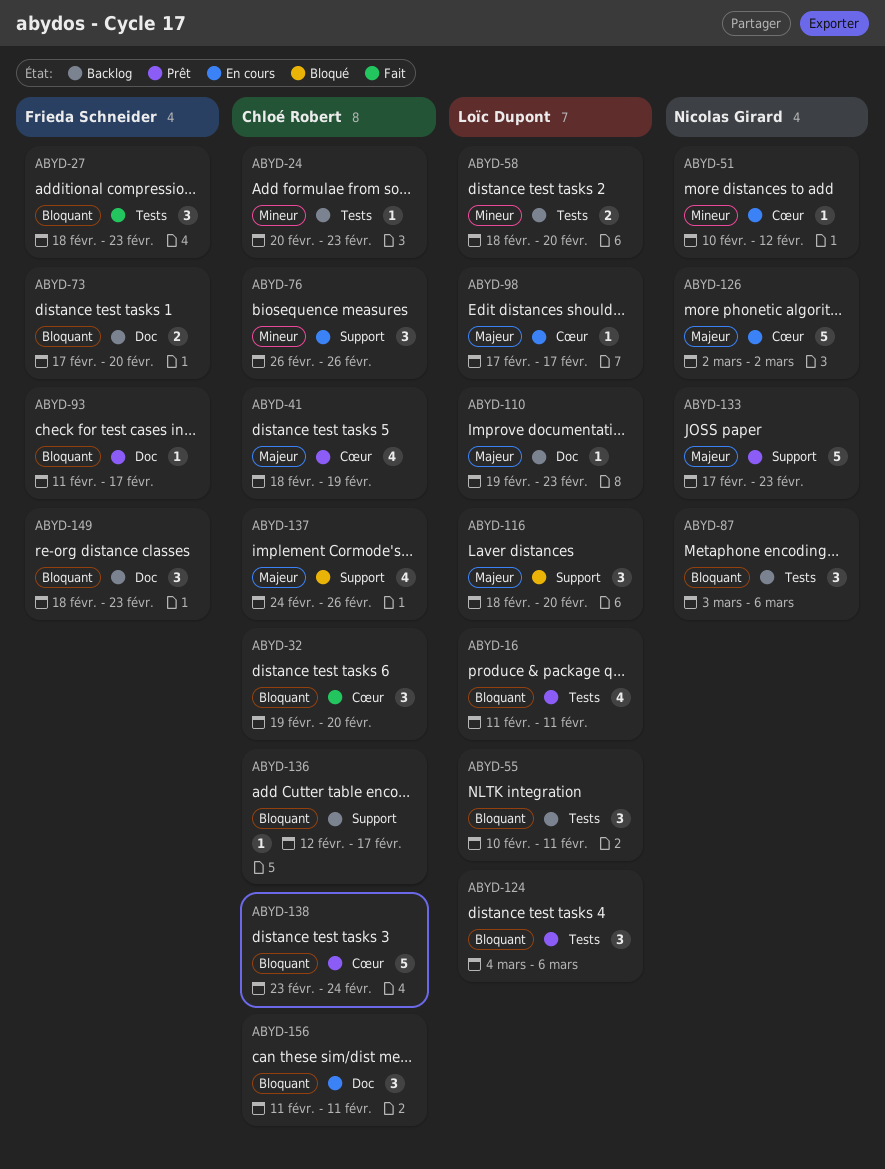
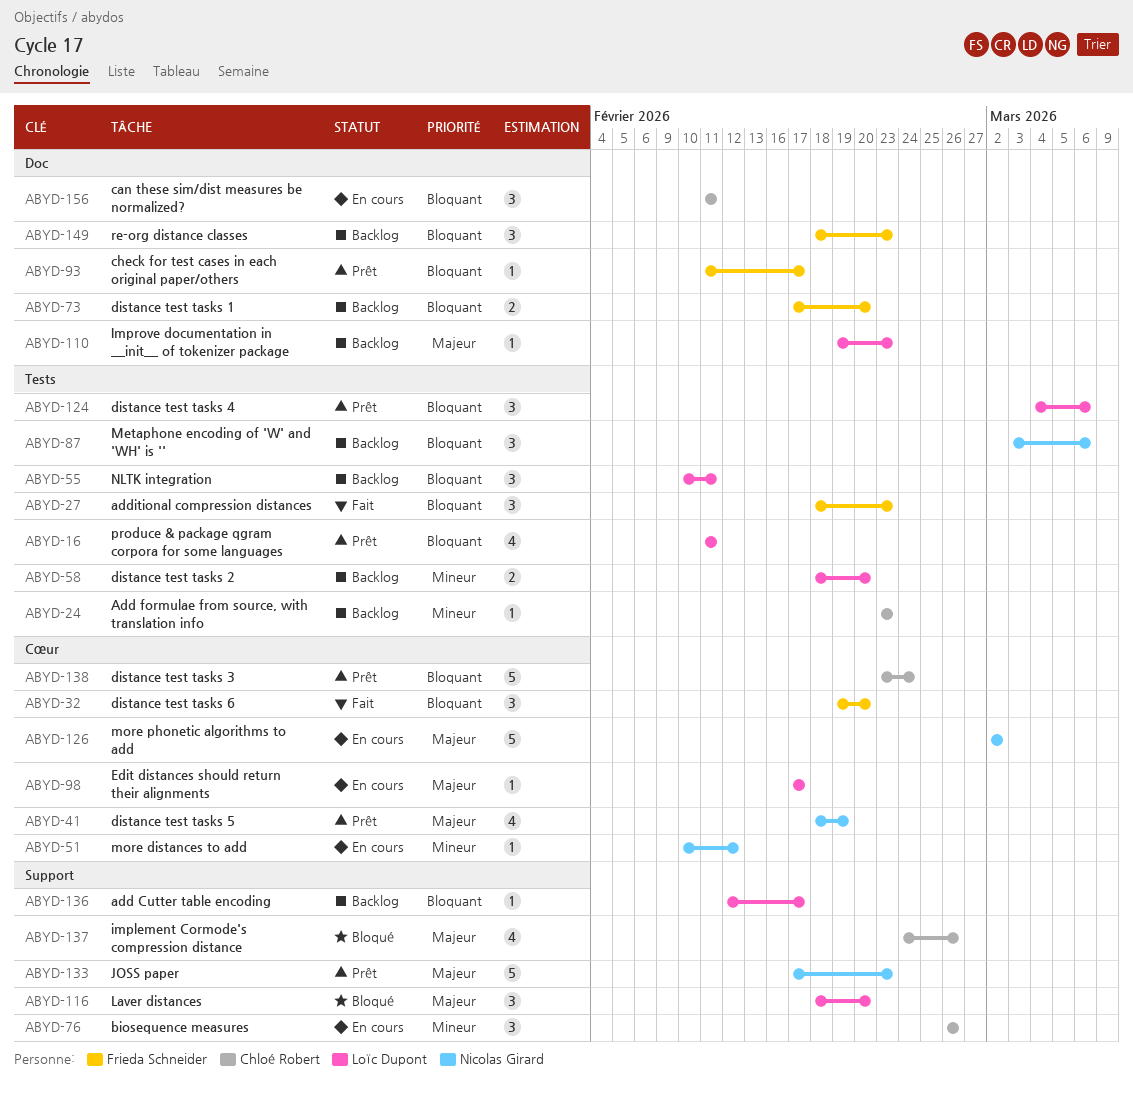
ABYD-24, start: Feb 20 -> Feb 23
ABYD-32, owner: Chloé Robert -> Frieda Schneider
ABYD-41, owner: Chloé Robert -> Nicolas Girard
ABYD-136, owner: Chloé Robert -> Loïc Dupont

